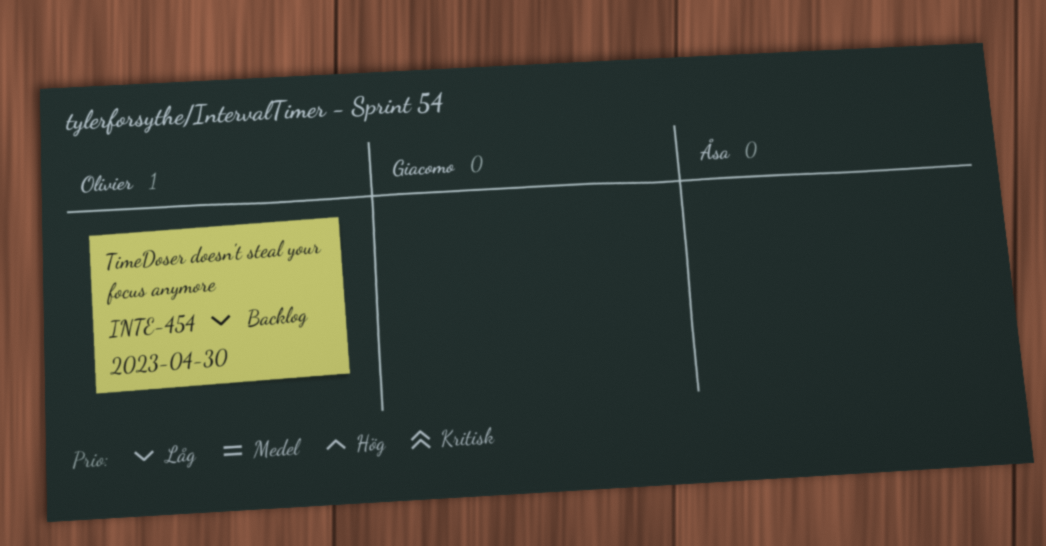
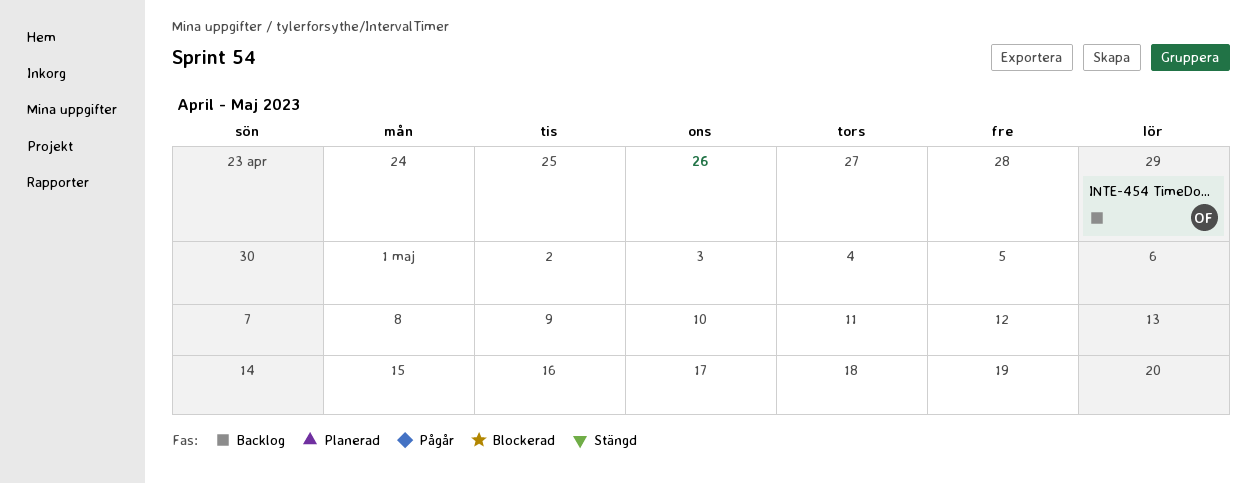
INTE-454, due: Apr 30 -> Apr 29

